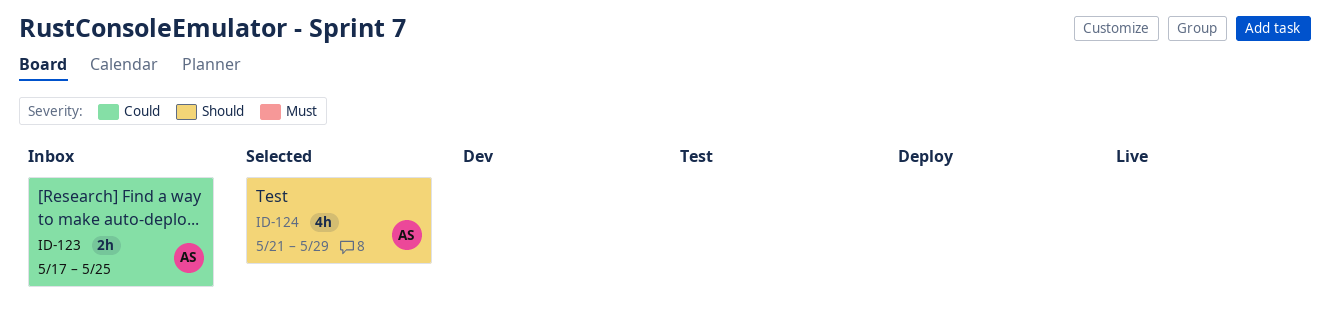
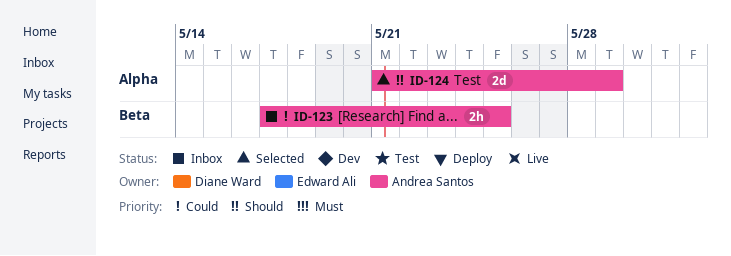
ID-124, estimate: 4h -> 2d

